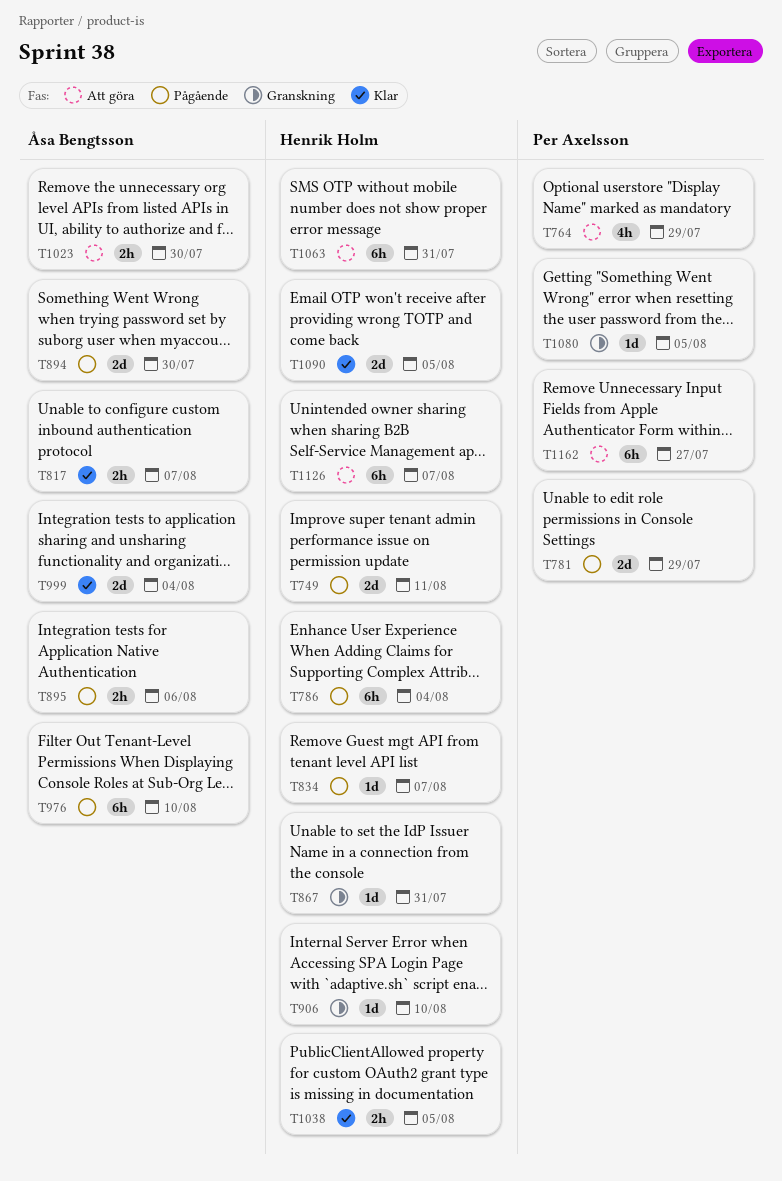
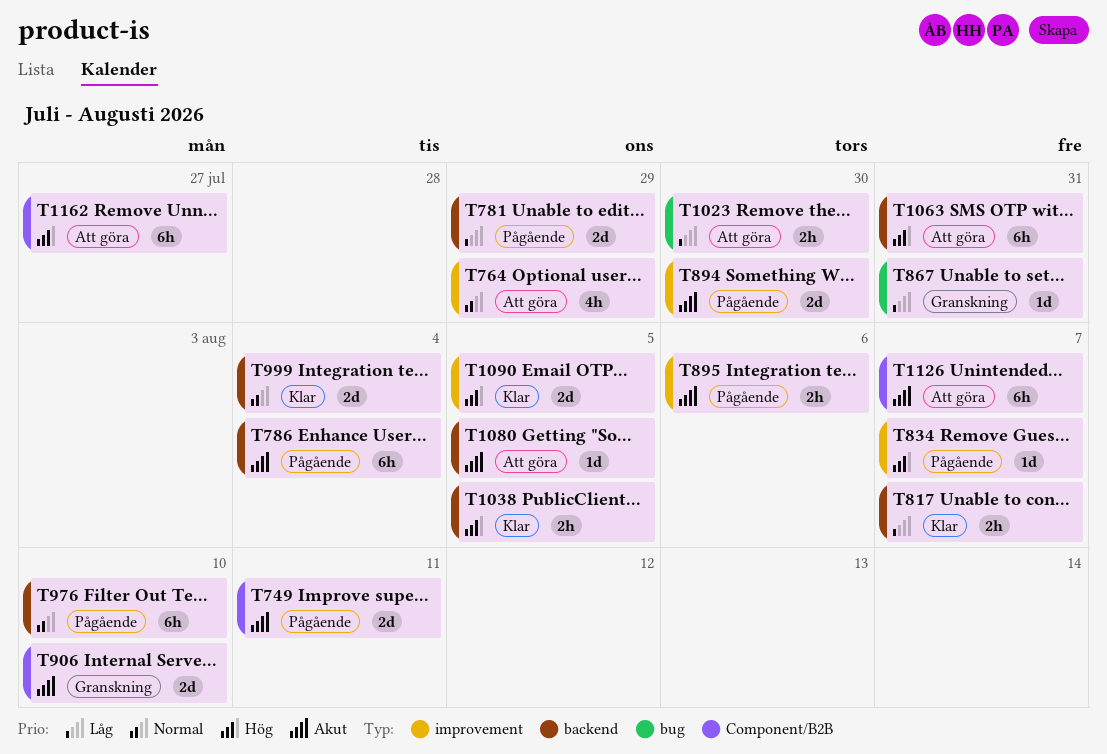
T906, estimate: 1d -> 2d
T1080, status: Granskning -> Att göra

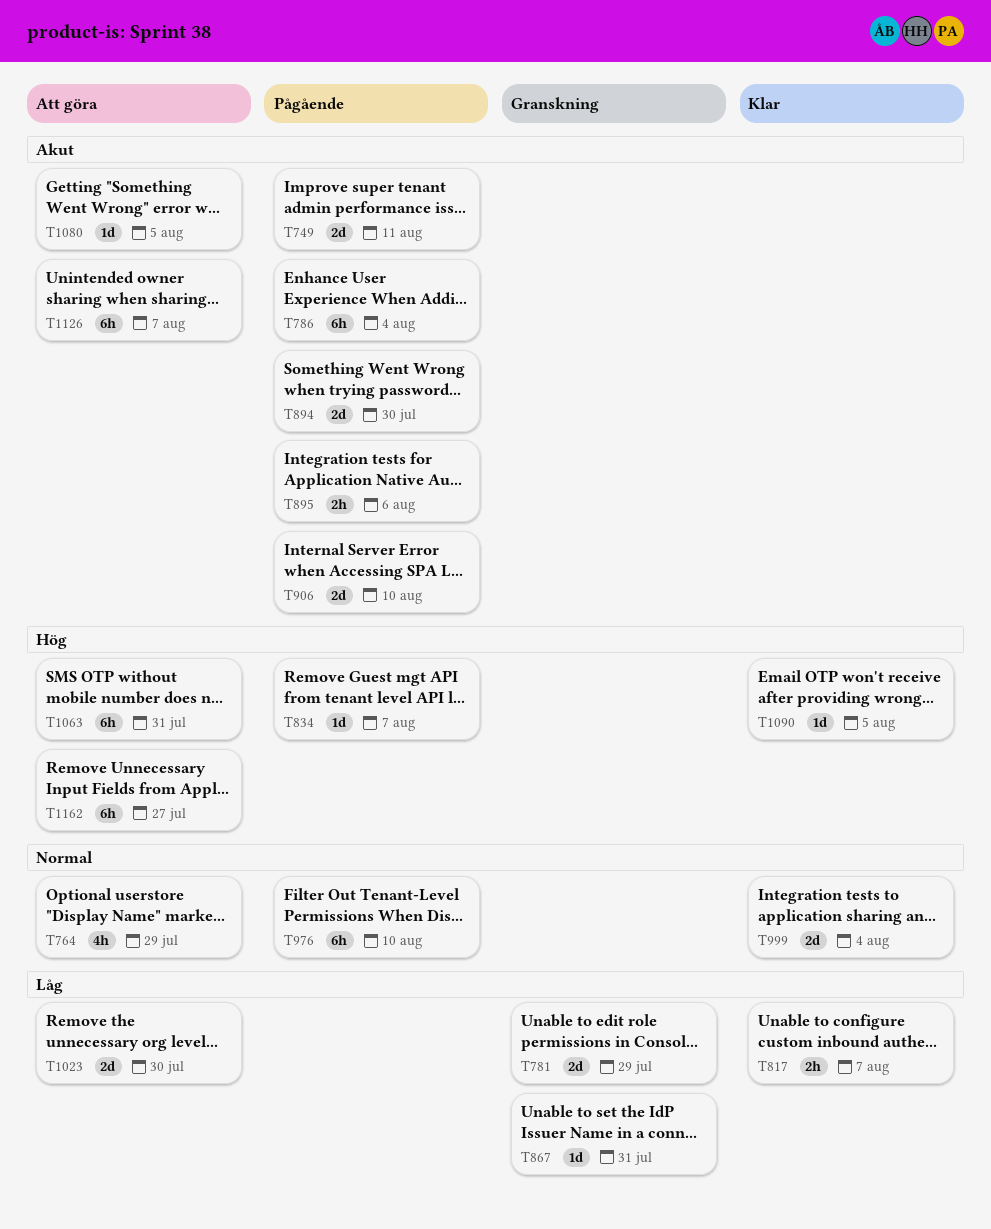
T781, status: Pågående -> Granskning
T906, status: Granskning -> Pågående
T1023, estimate: 2h -> 2d
T1038: present -> none
T1090, estimate: 2d -> 1d

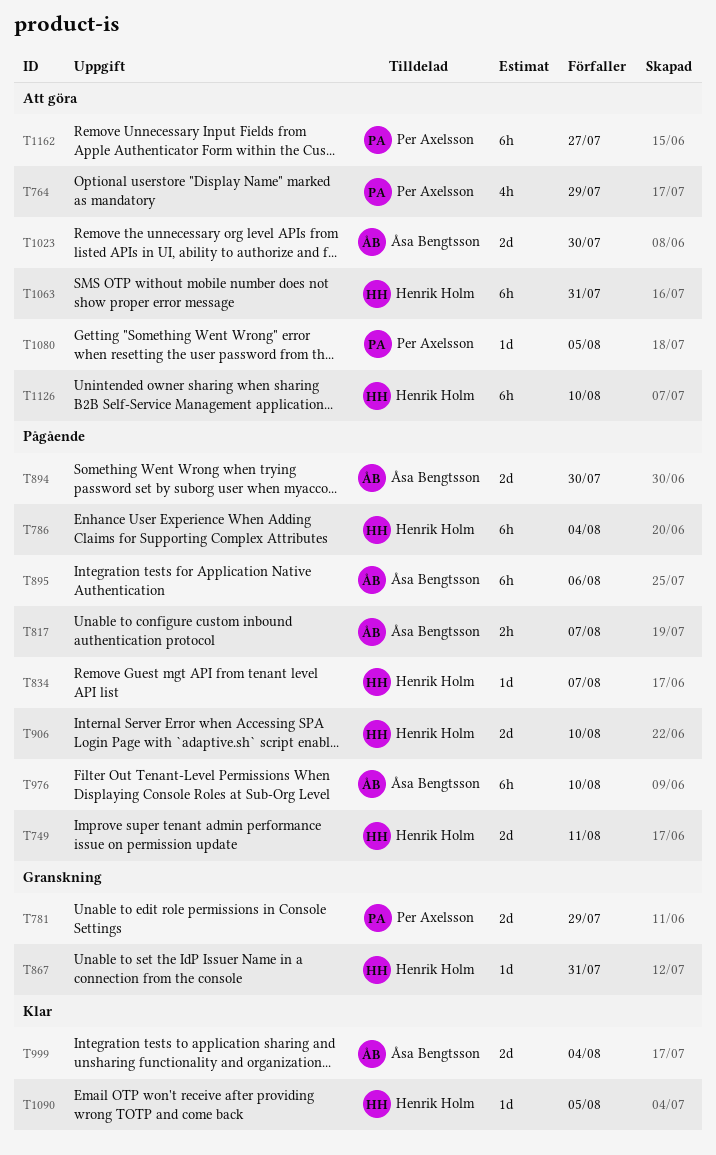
T817, status: Klar -> Pågående
T895, estimate: 2h -> 6h
T1126, due: Aug 7 -> Aug 10

